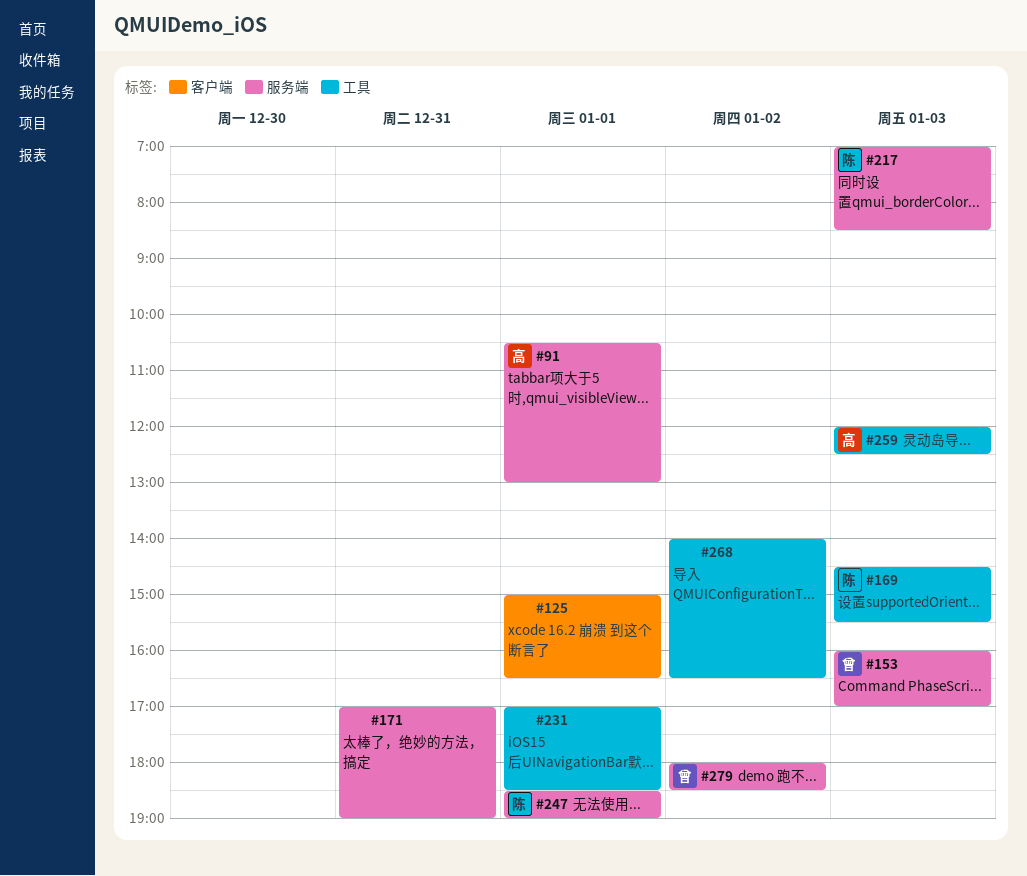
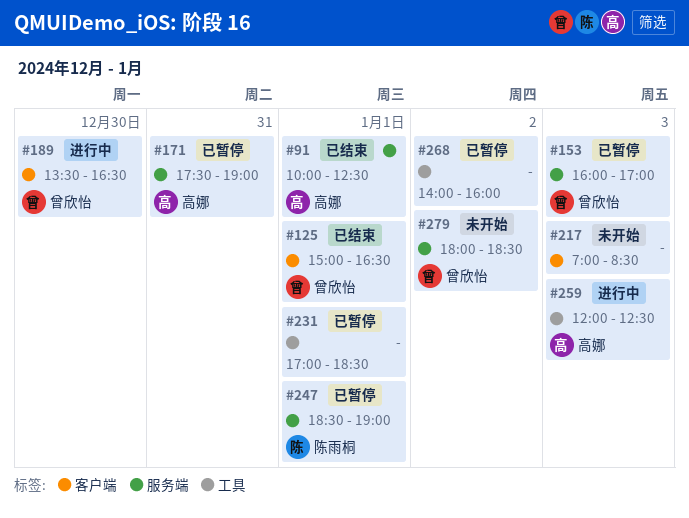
#91, begins: 10:30 -> 10:00
#91, ends: 13:00 -> 12:30
#125, owner: none -> 曾欣怡
#169: present -> none
#171, owner: none -> 高娜
#171, begins: 17:00 -> 17:30
#189: none -> present
#217, owner: 陈雨桐 -> none
#217, label: 服务端 -> 客户端
#268, ends: 16:30 -> 16:00

